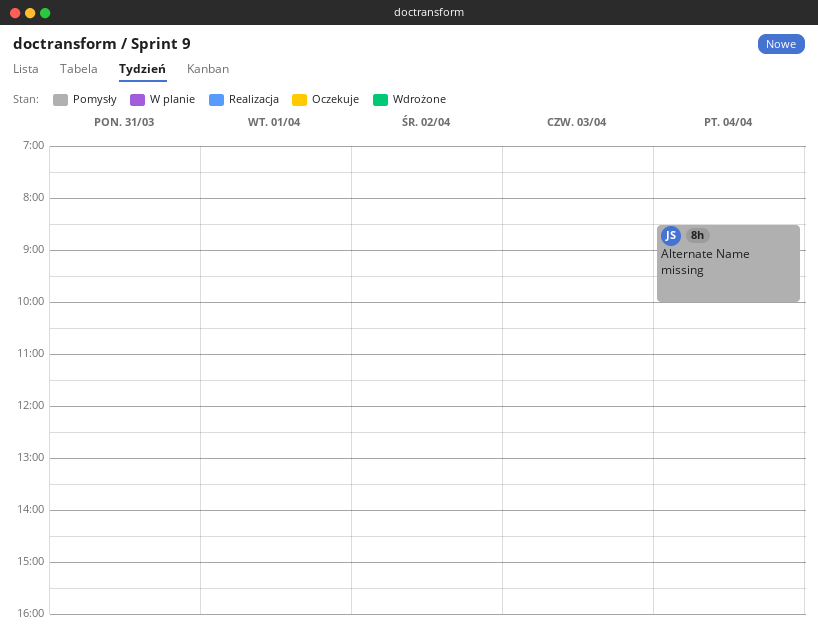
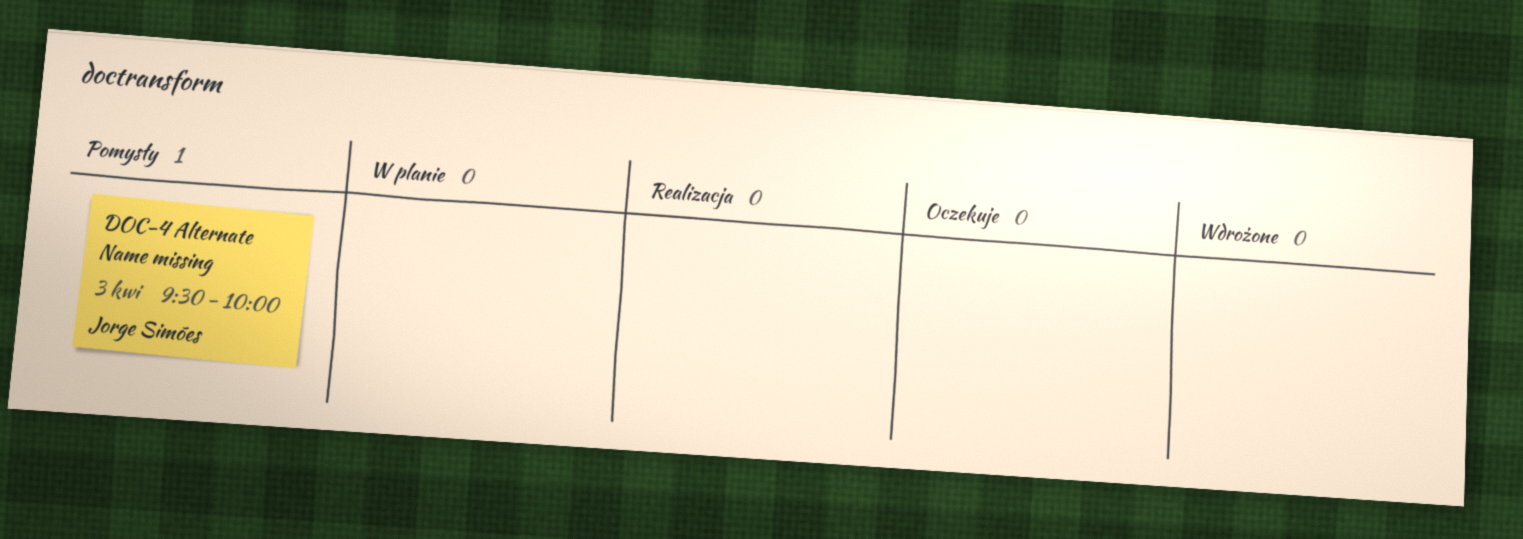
Alternate Name missing, day: Apr 4 -> Apr 3
Alternate Name missing, begins: 08:30 -> 09:30

